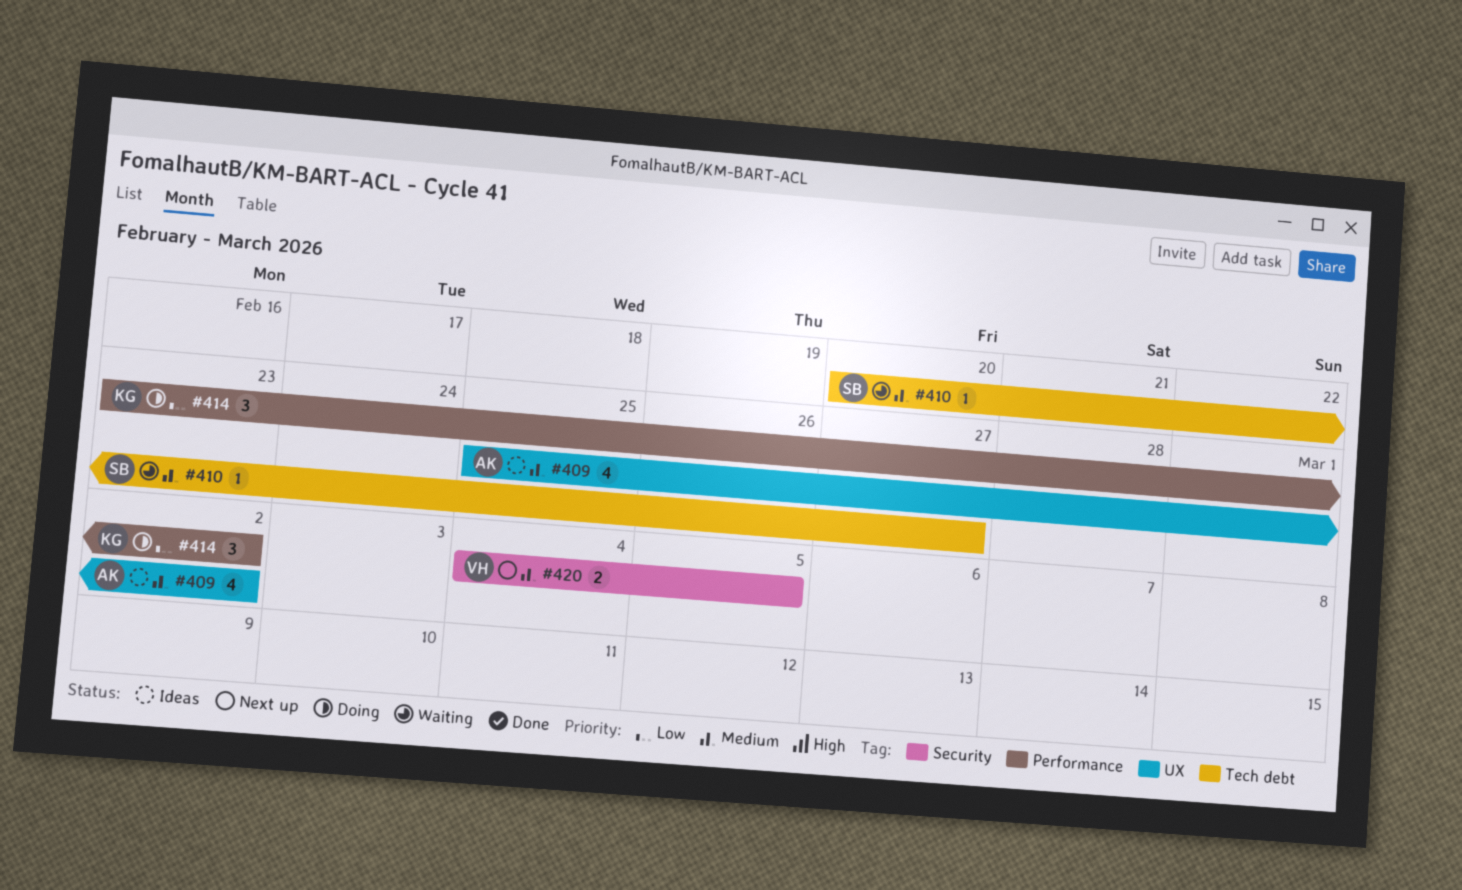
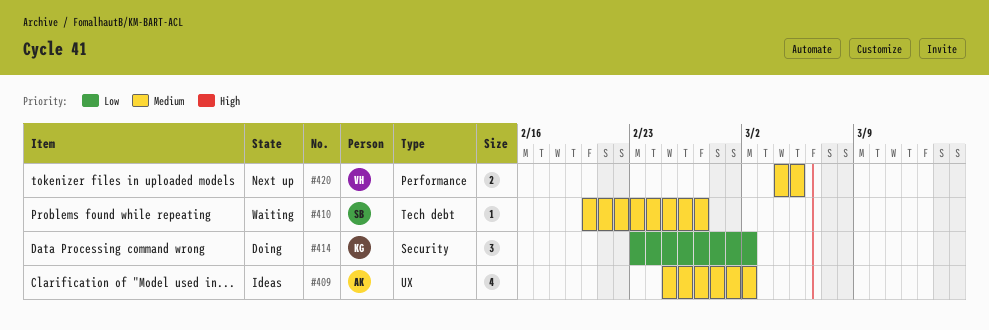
#414, label: Performance -> Security
#420, label: Security -> Performance

